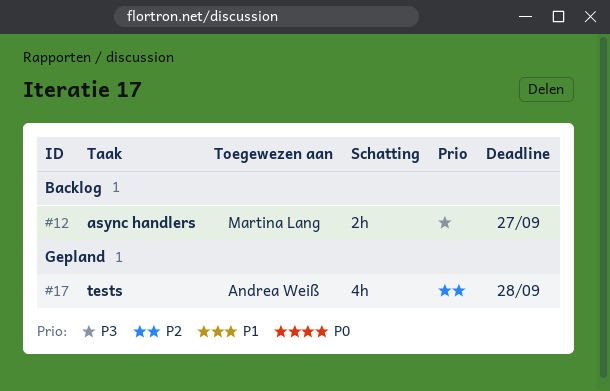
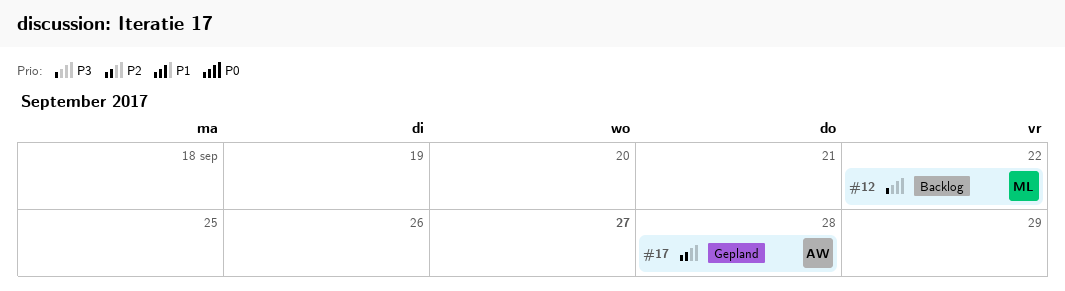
#12, due: Sep 27 -> Sep 22

